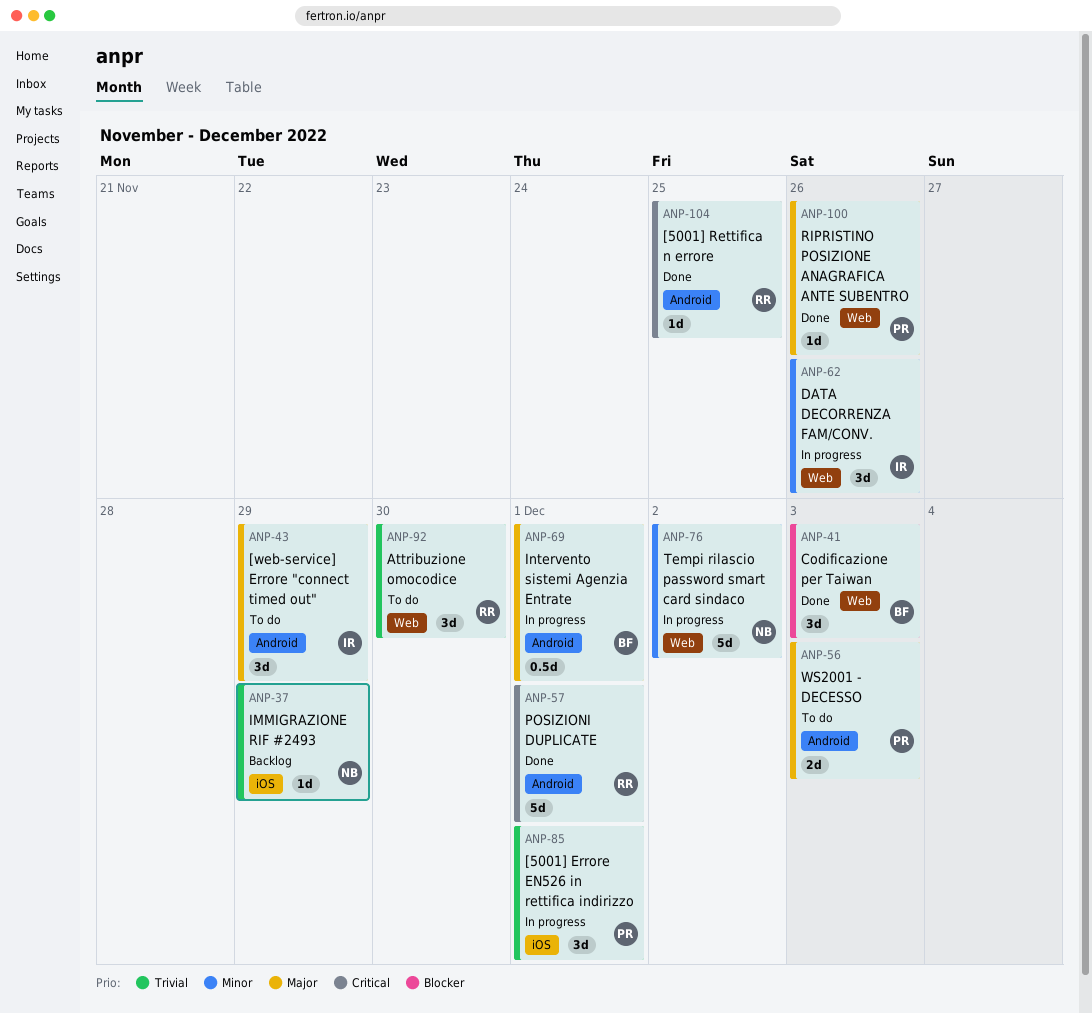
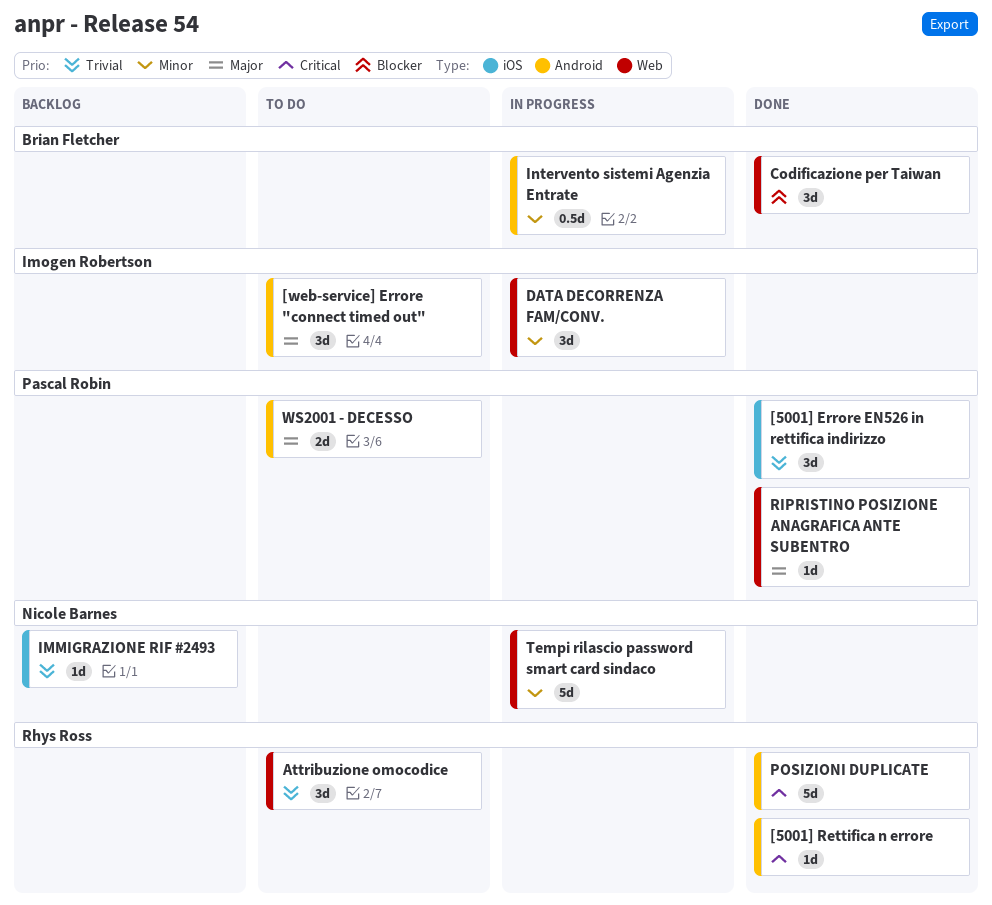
[5001] Errore EN526 in rettifica indirizzo, status: In progress -> Done
Intervento sistemi Agenzia Entrate, priority: Major -> Minor

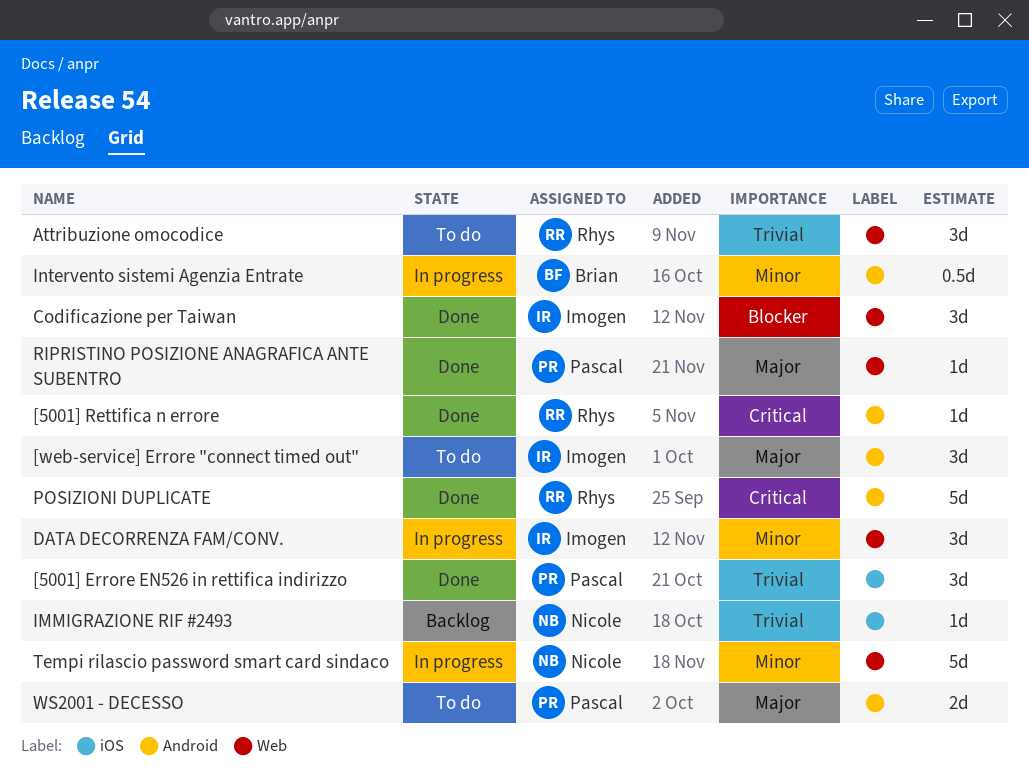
Codificazione per Taiwan, owner: Brian Fletcher -> Imogen Robertson

